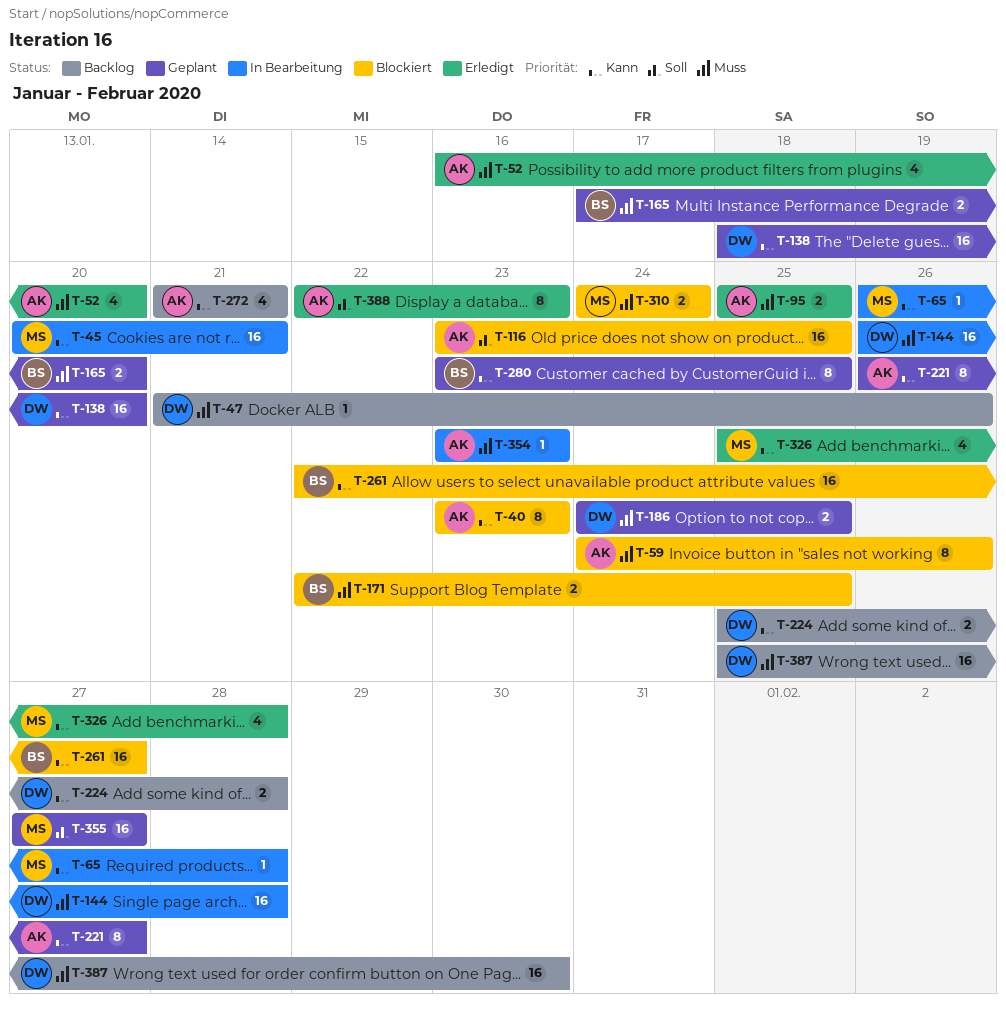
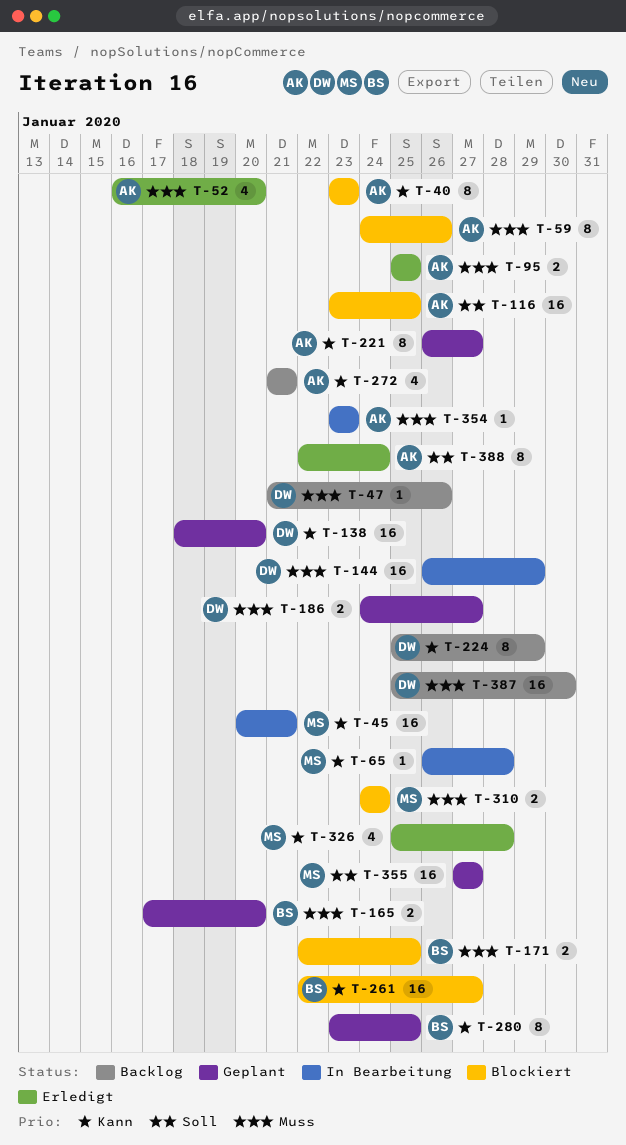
T-144, due: Jan 28 -> Jan 29
T-186, due: Jan 25 -> Jan 27
T-224, estimate: 2 -> 8
T-224, due: Jan 28 -> Jan 29
T-388, due: Jan 23 -> Jan 24

